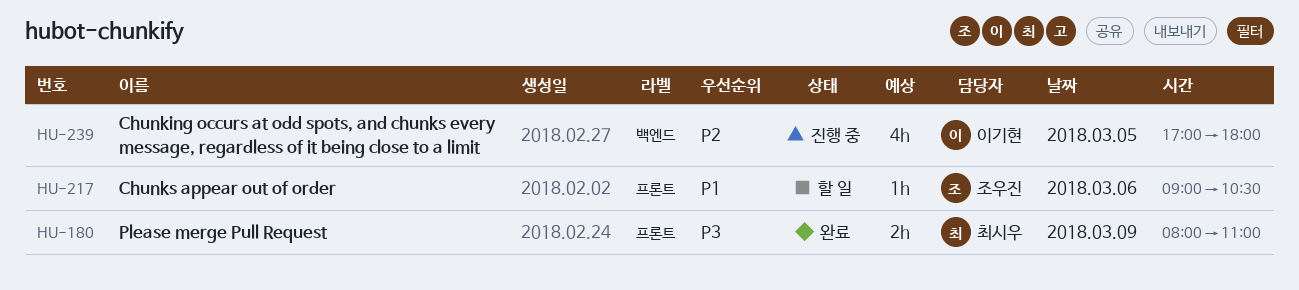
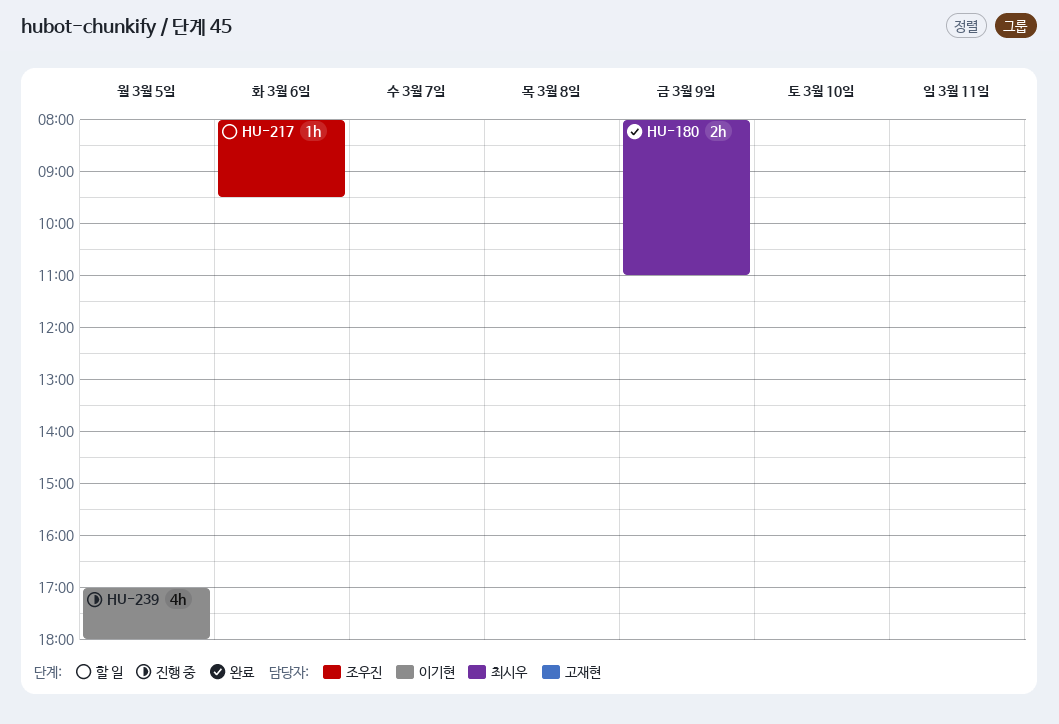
HU-217, begins: 09:00 -> 08:00
HU-217, ends: 10:30 -> 09:30

